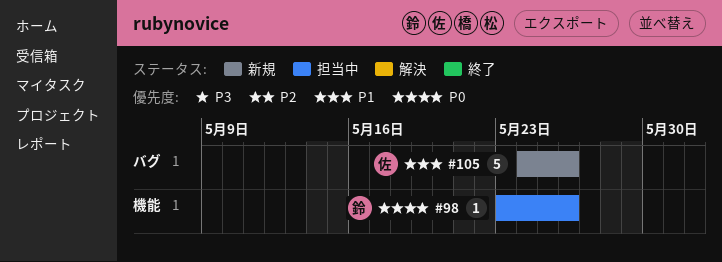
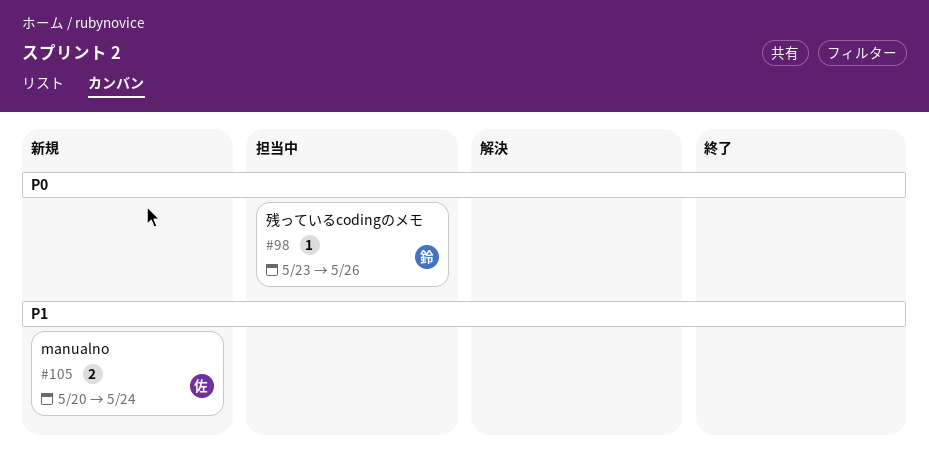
#105, estimate: 5 -> 2
#105, start: May 24 -> May 20
#105, due: May 26 -> May 24

